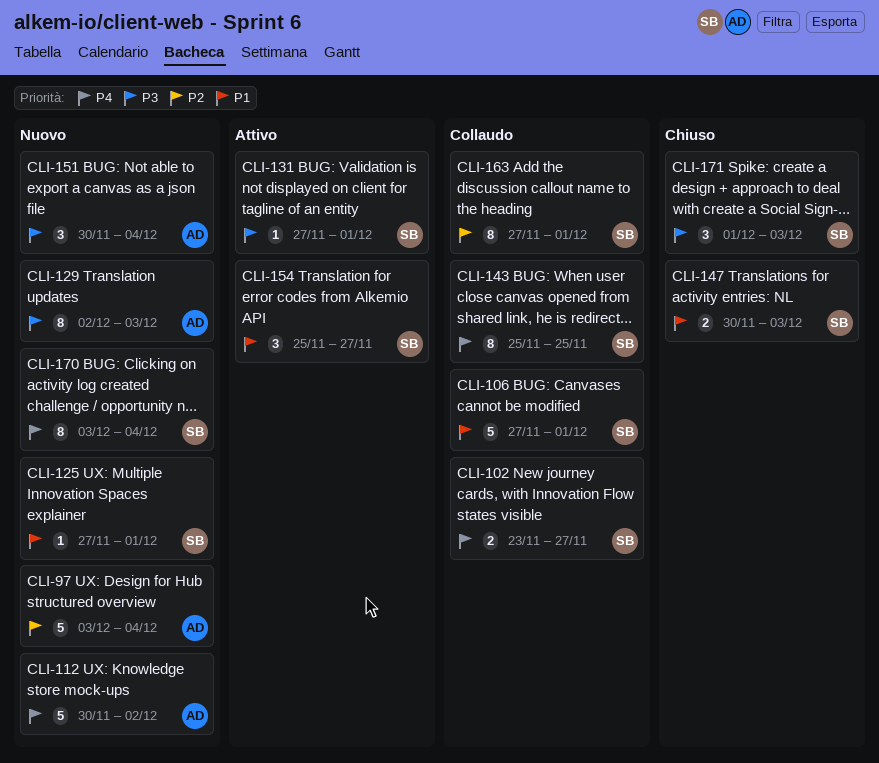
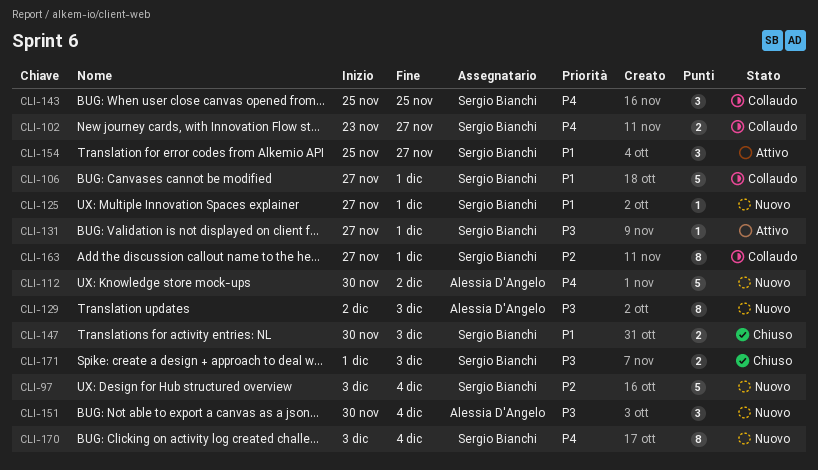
CLI-97, owner: Alessia D'Angelo -> Sergio Bianchi
CLI-143, estimate: 8 -> 3
CLI-171, estimate: 3 -> 2

